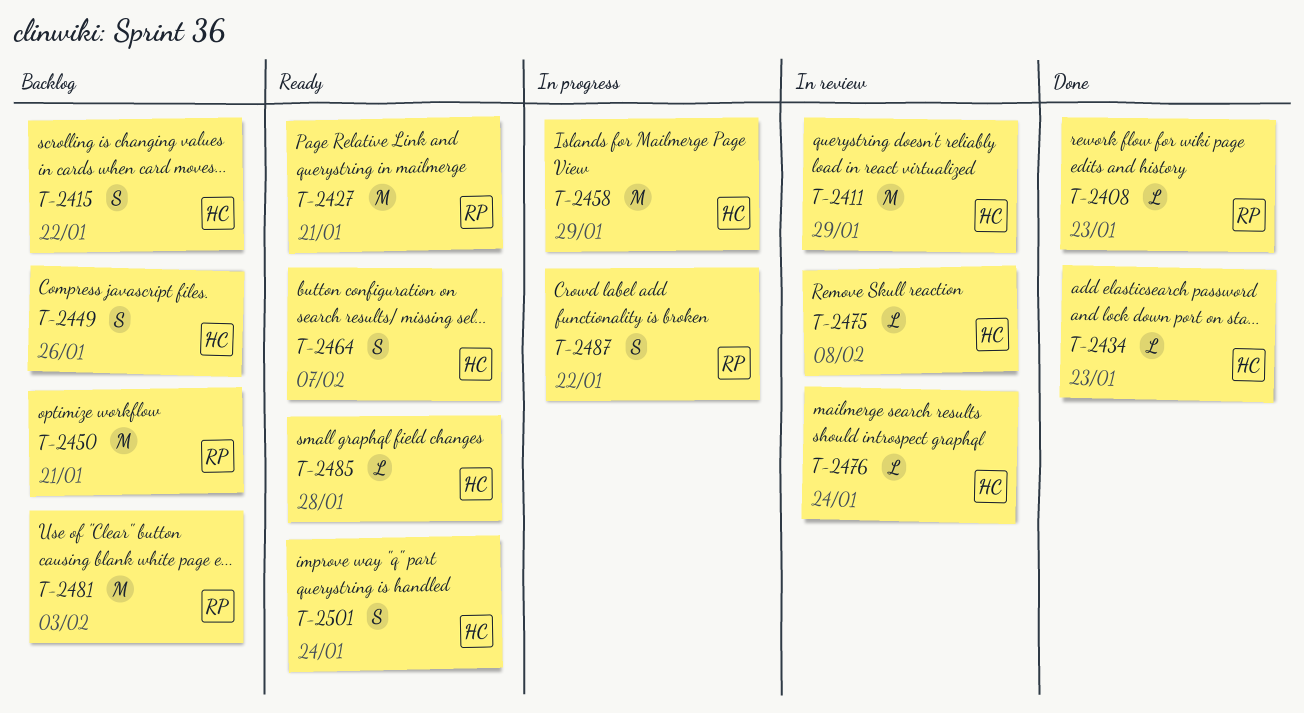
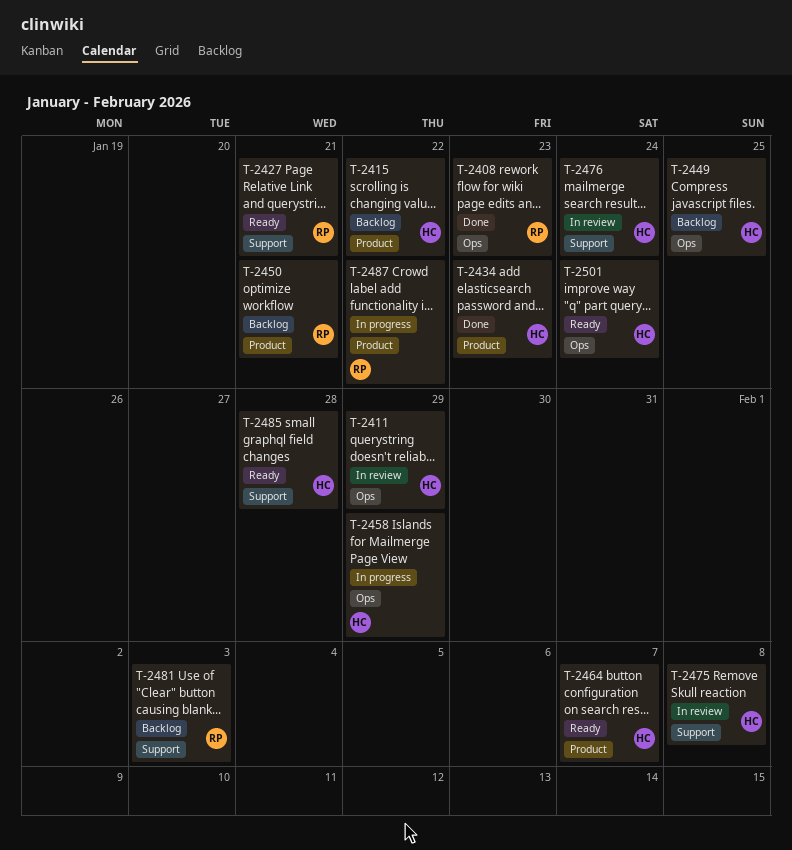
T-2449, due: Jan 26 -> Jan 25

